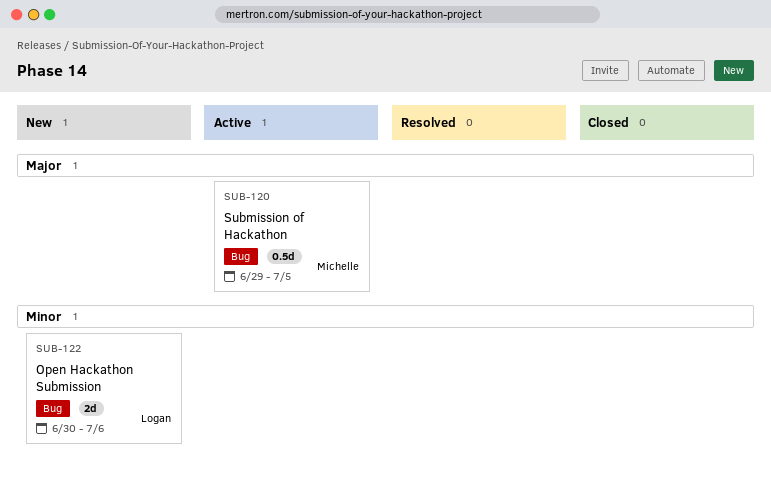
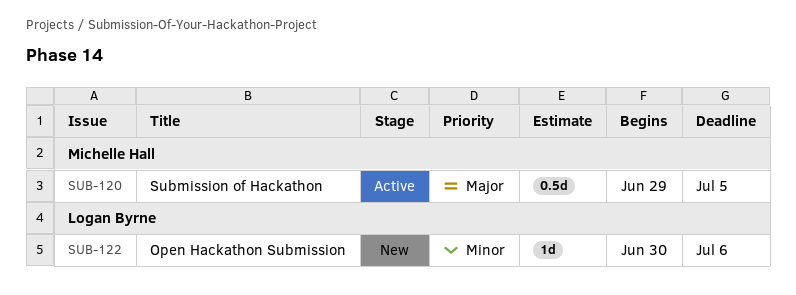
SUB-122, estimate: 2d -> 1d

